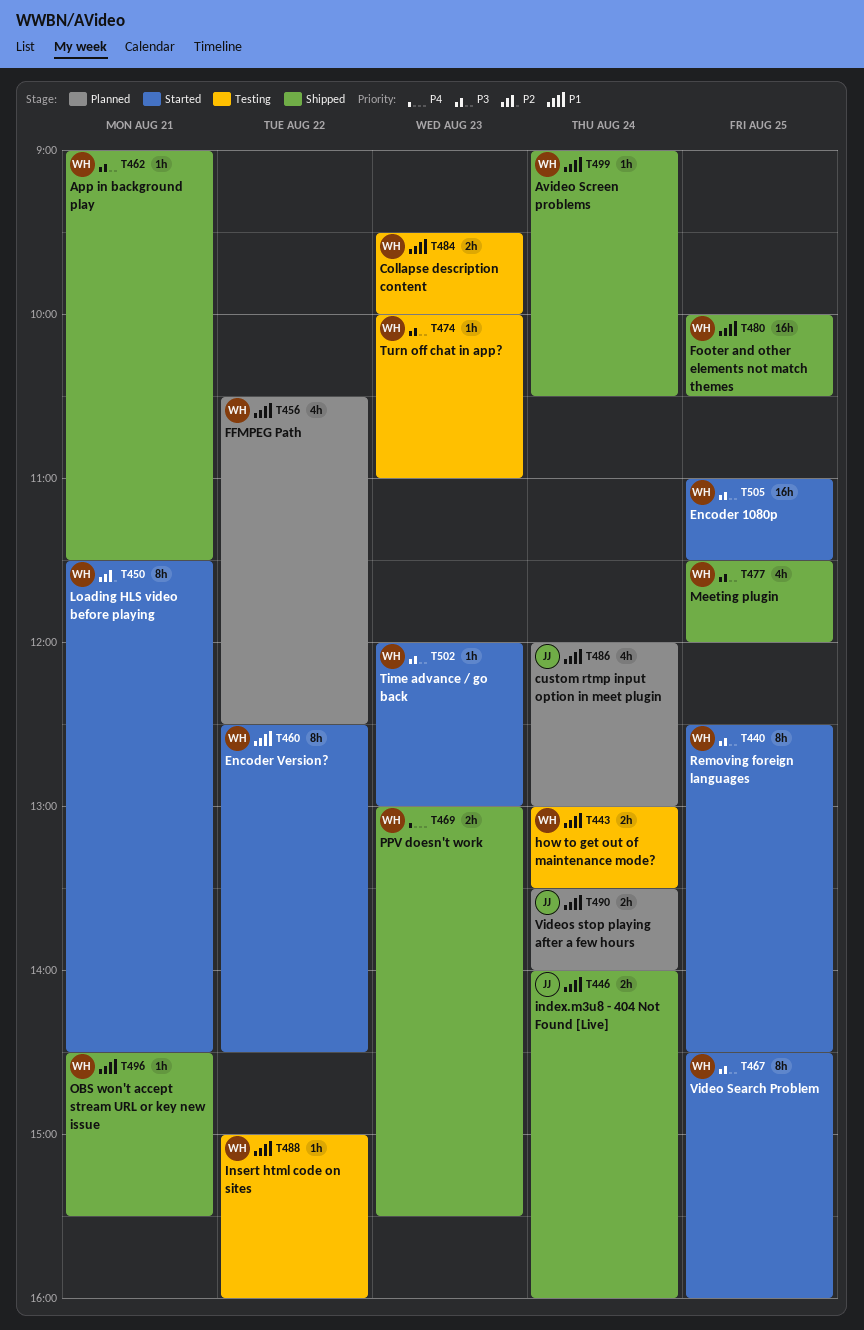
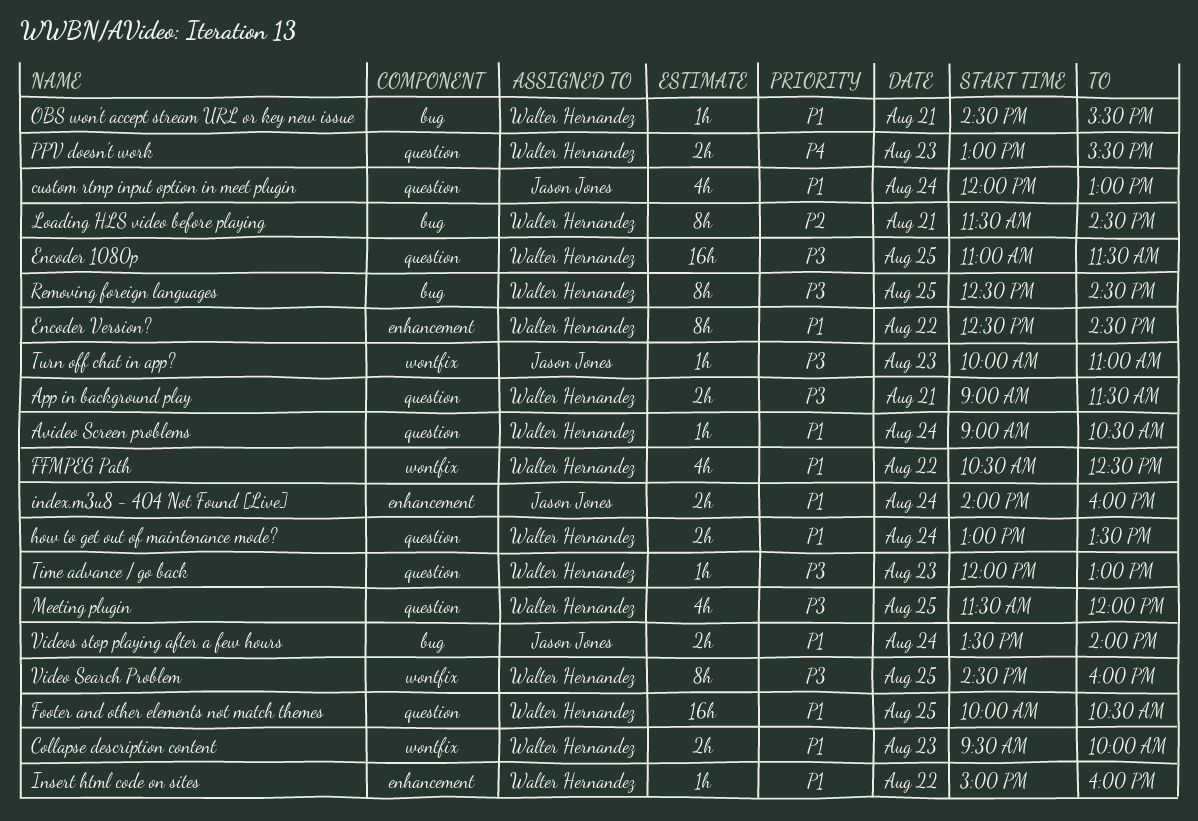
App in background play, estimate: 1h -> 2h
Turn off chat in app?, owner: Walter Hernandez -> Jason Jones

